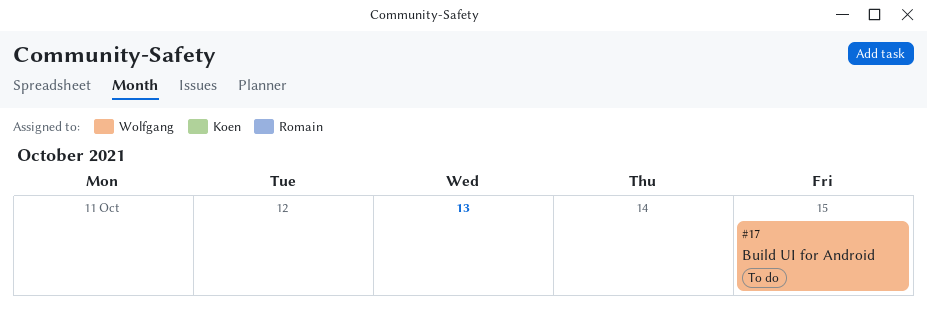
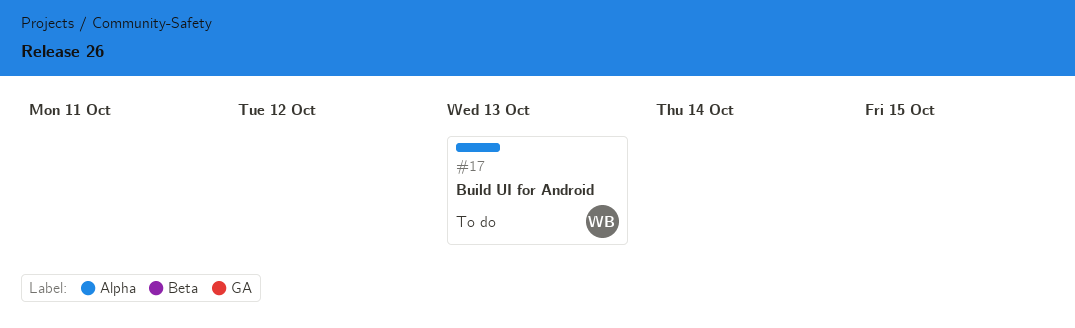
#17, due: Oct 15 -> Oct 13

